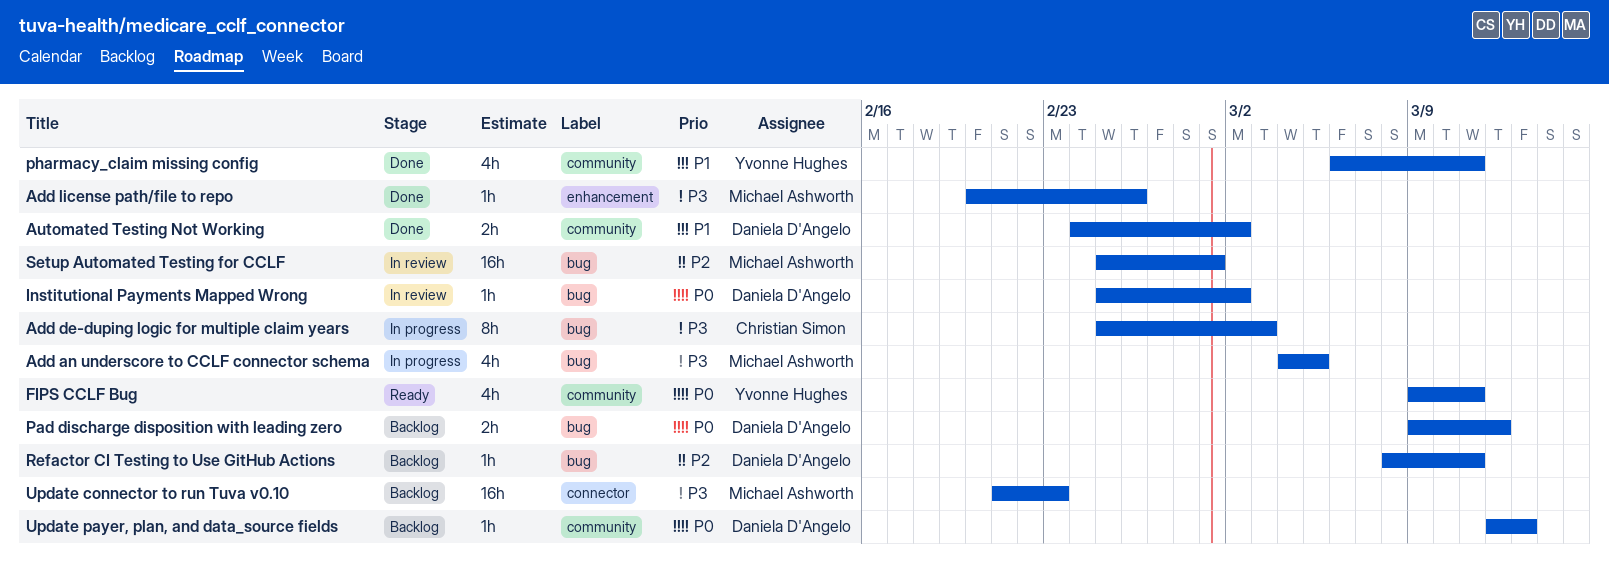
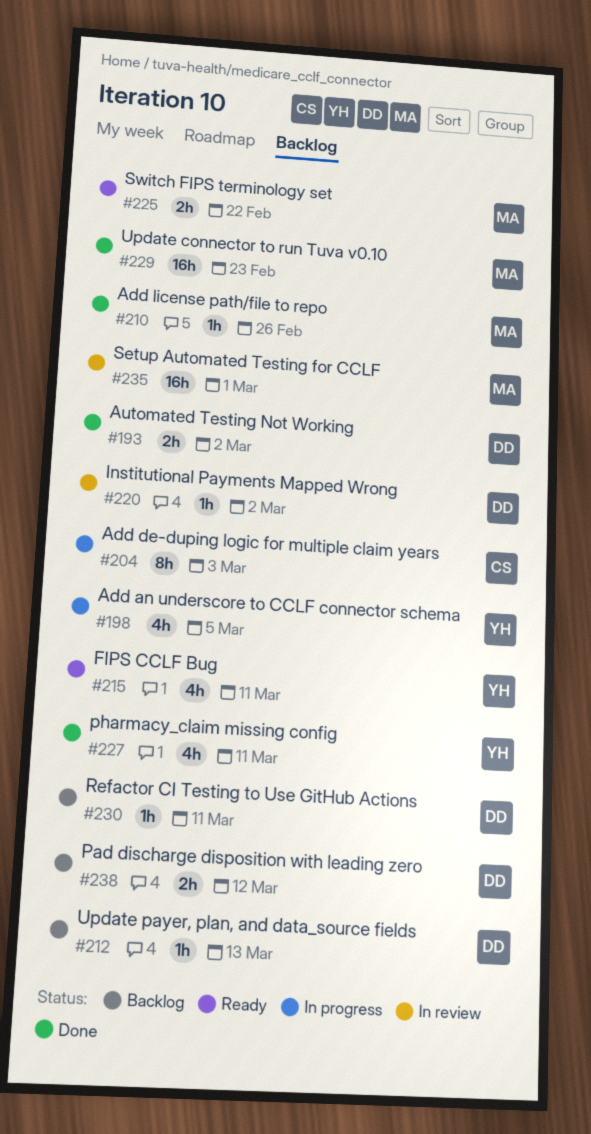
Add an underscore to CCLF connector schema, owner: Michael Ashworth -> Yvonne Hughes
Switch FIPS terminology set: none -> present
Update connector to run Tuva v0.10, status: Backlog -> Done

